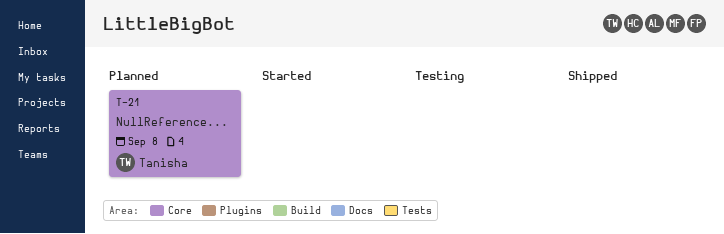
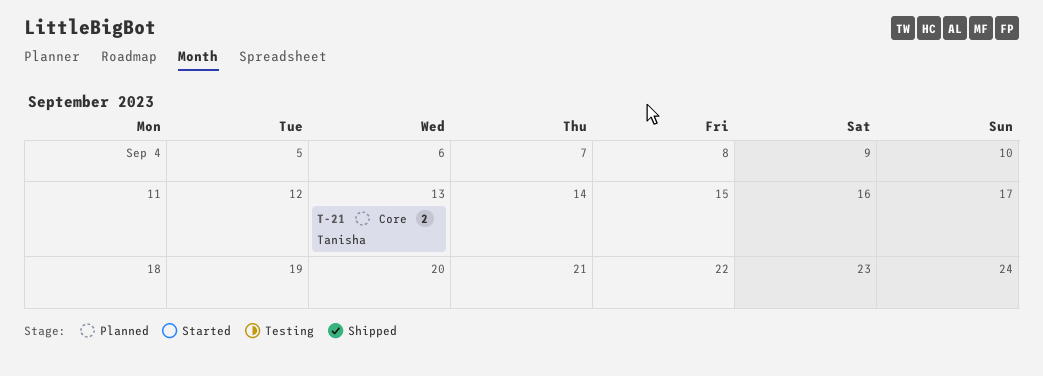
T-21, due: Sep 8 -> Sep 13

